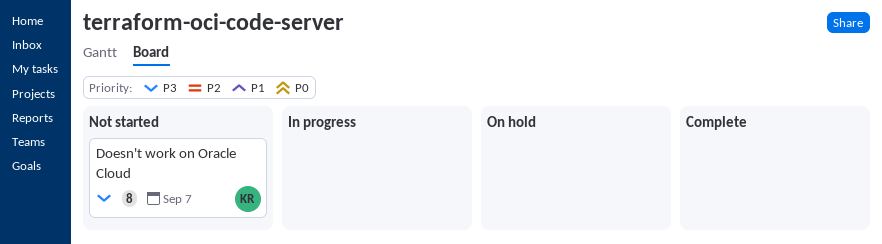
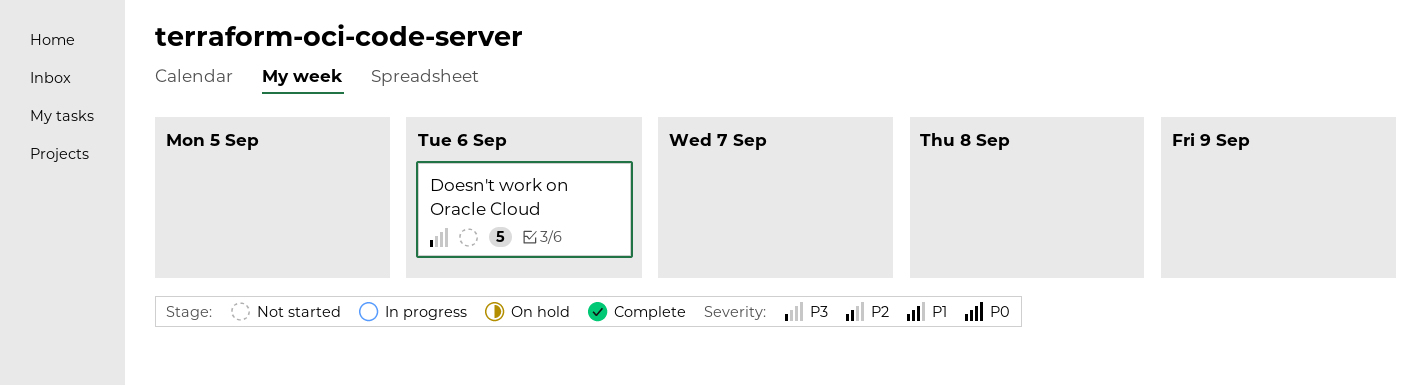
Doesn't work on Oracle Cloud, estimate: 8 -> 5
Doesn't work on Oracle Cloud, due: Sep 7 -> Sep 6

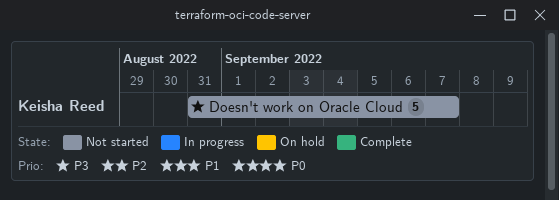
Doesn't work on Oracle Cloud, due: Sep 6 -> Sep 7

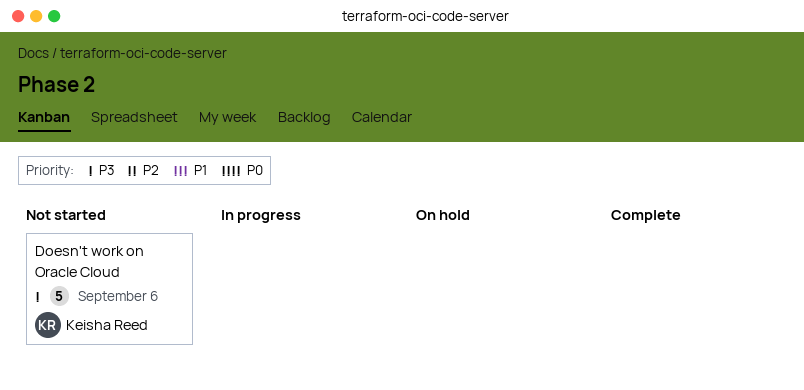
Doesn't work on Oracle Cloud, due: Sep 7 -> Sep 6

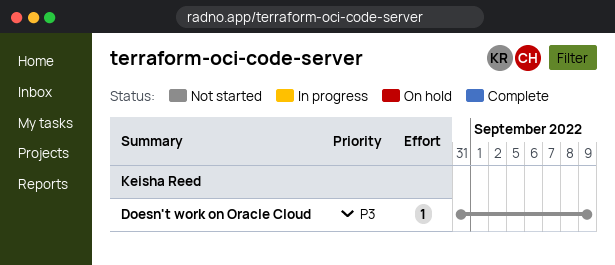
Doesn't work on Oracle Cloud, estimate: 5 -> 1
Doesn't work on Oracle Cloud, due: Sep 6 -> Sep 9

